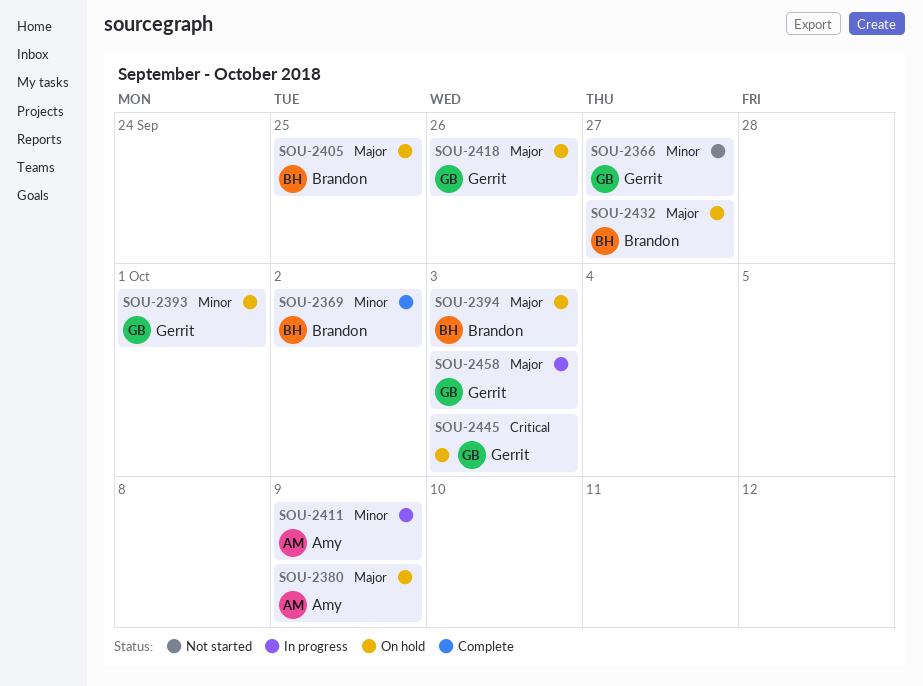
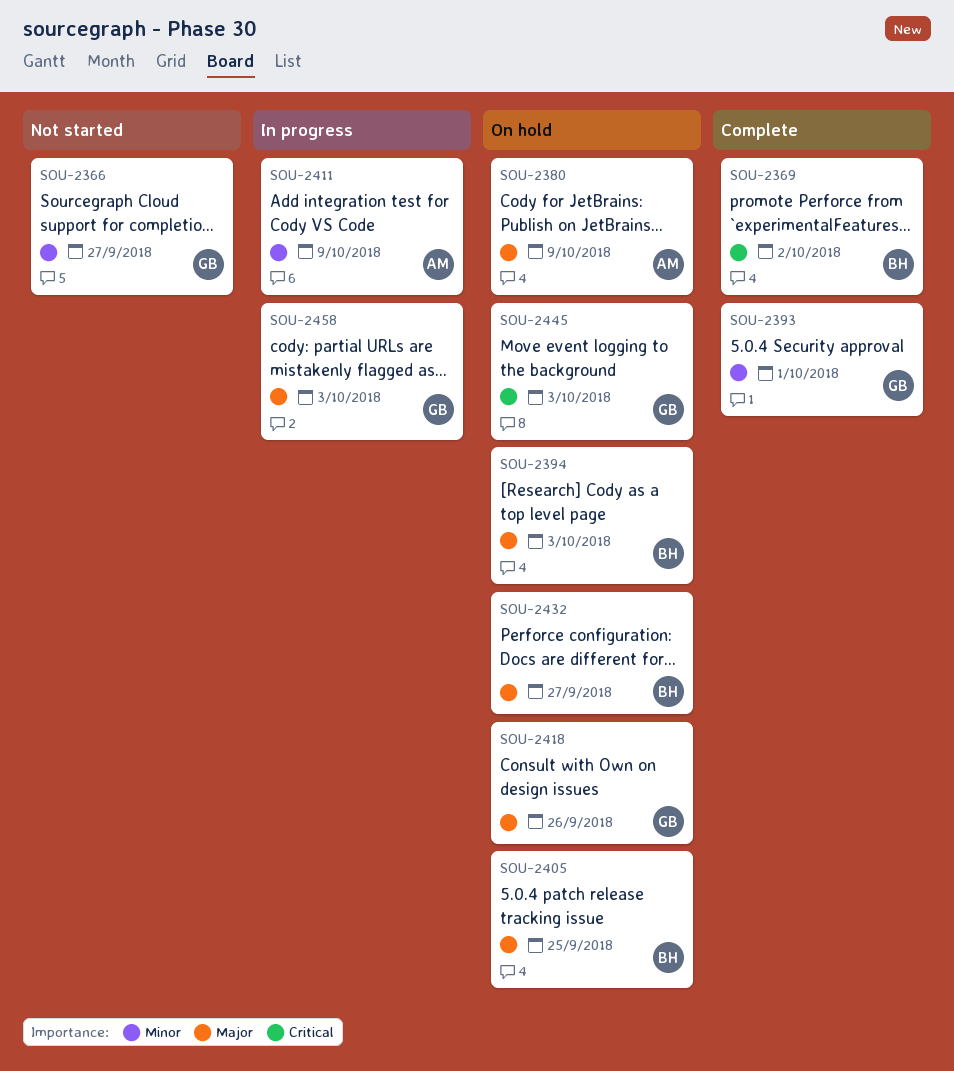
SOU-2369, priority: Minor -> Critical
SOU-2393, status: On hold -> Complete

